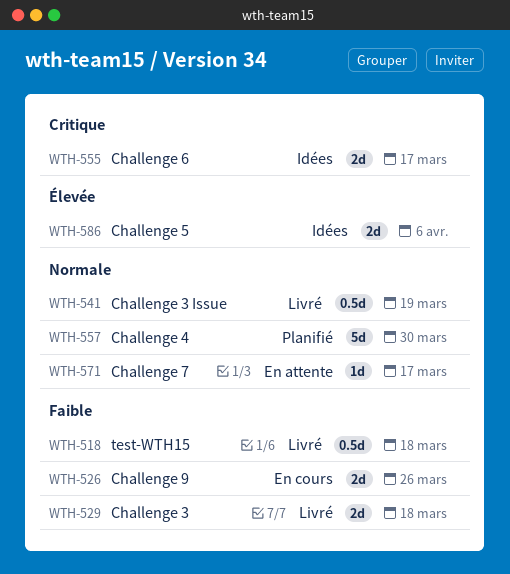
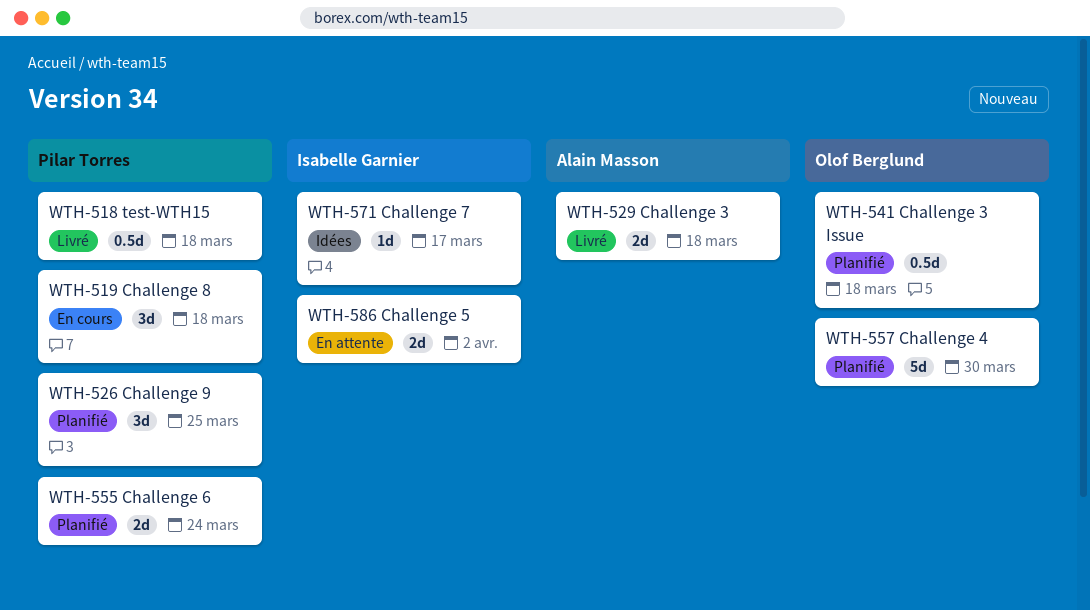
WTH-519: none -> present
WTH-526, status: En cours -> Planifié
WTH-526, estimate: 2d -> 3d
WTH-526, due: Mar 26 -> Mar 25
WTH-541, status: Livré -> Planifié
WTH-541, due: Mar 19 -> Mar 18
WTH-555, status: Idées -> Planifié
WTH-555, due: Mar 17 -> Mar 24
WTH-571, status: En attente -> Idées
WTH-586, status: Idées -> En attente
WTH-586, due: Apr 6 -> Apr 2

